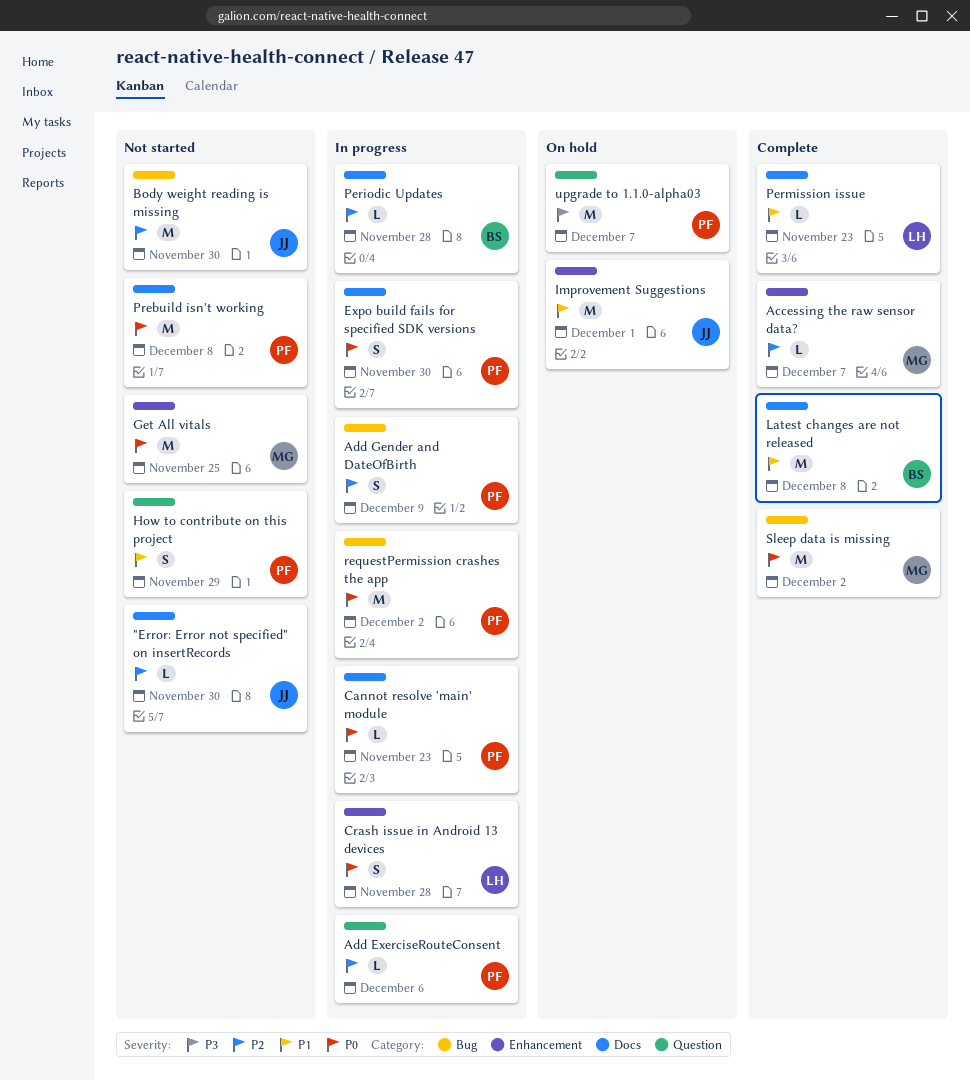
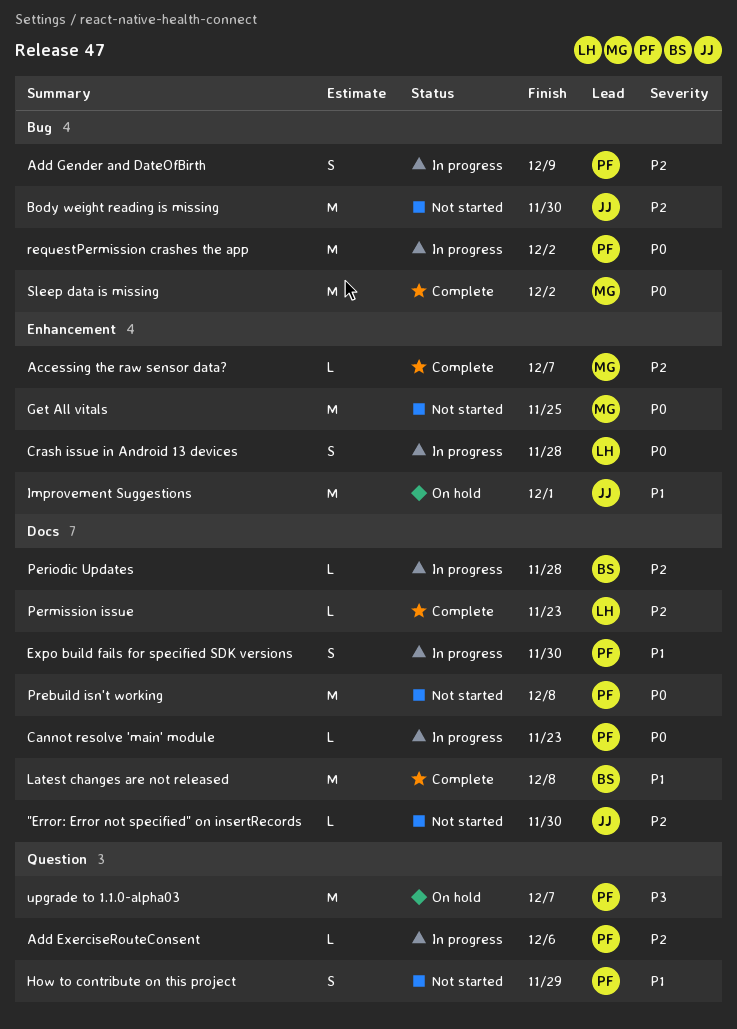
Expo build fails for specified SDK versions, priority: P0 -> P1
Permission issue, priority: P1 -> P2

